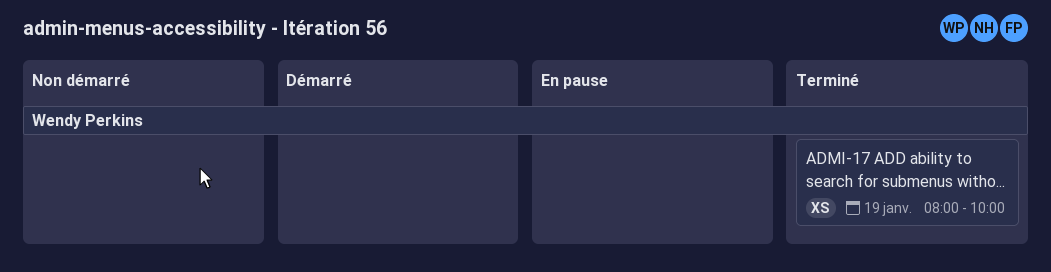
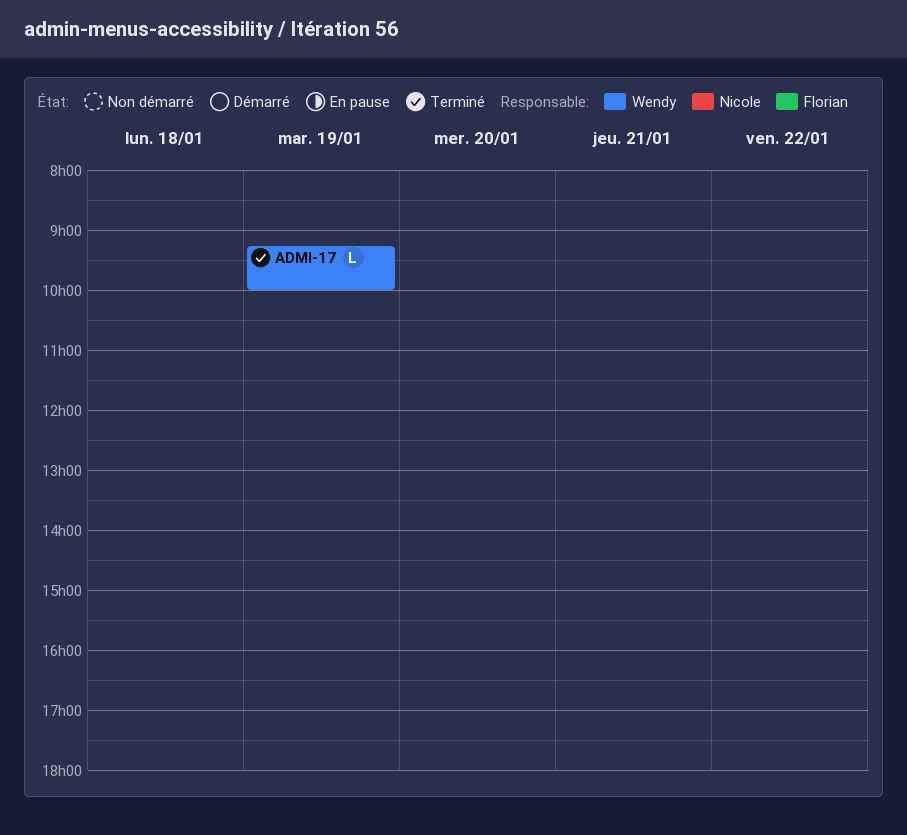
ADMI-17, estimate: XS -> L
ADMI-17, begins: 08:00 -> 09:15

